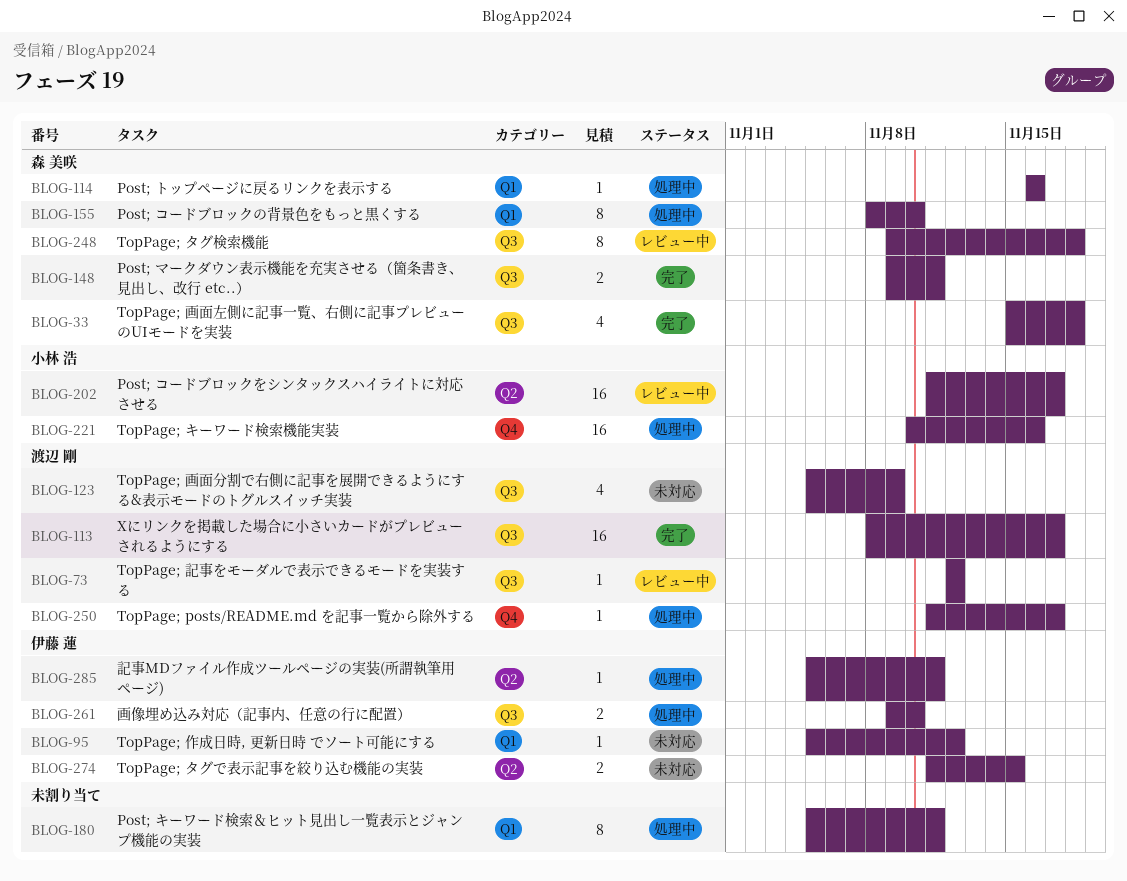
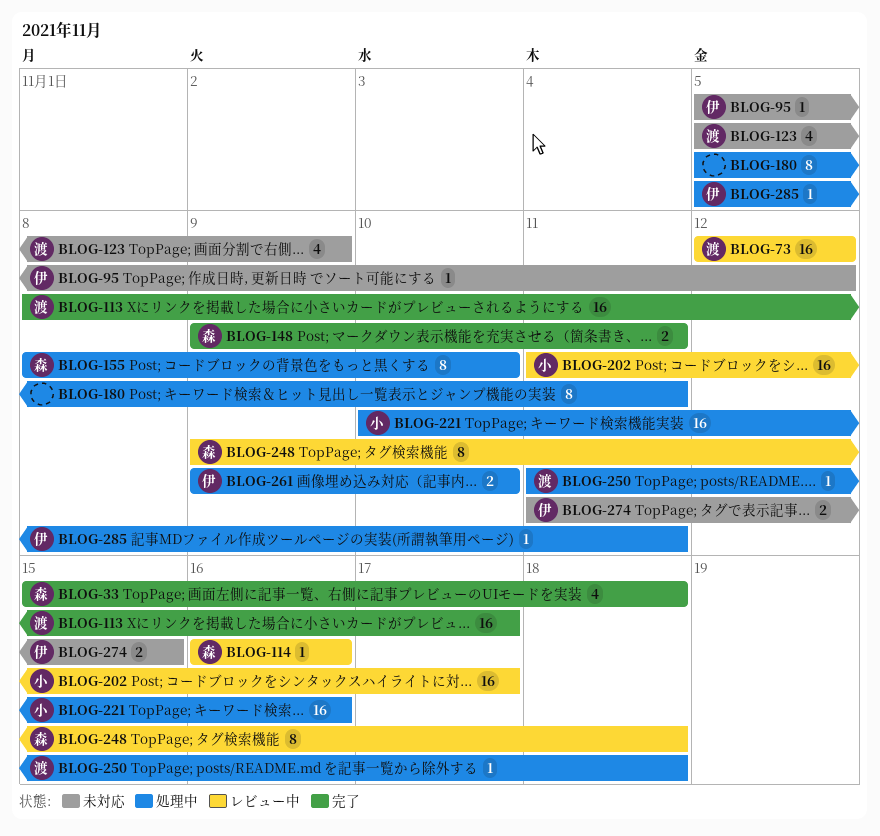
BLOG-73, estimate: 1 -> 16
BLOG-114, status: 処理中 -> レビュー中
BLOG-250, due: Nov 17 -> Nov 18

